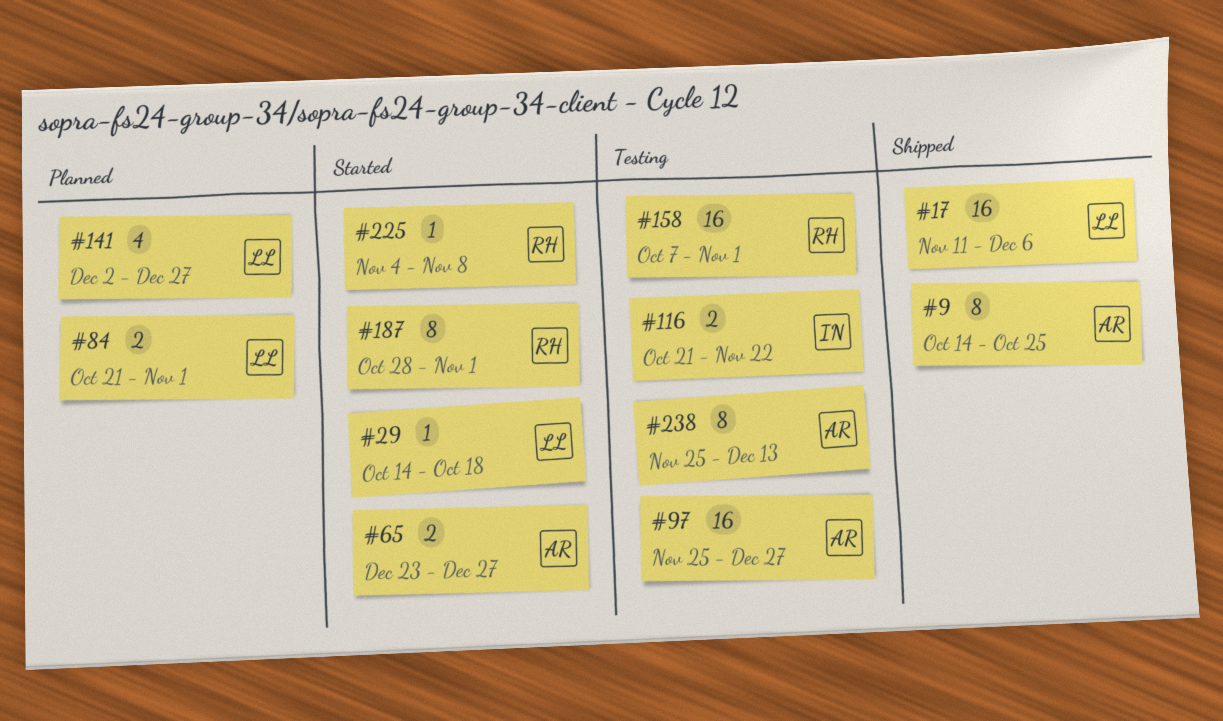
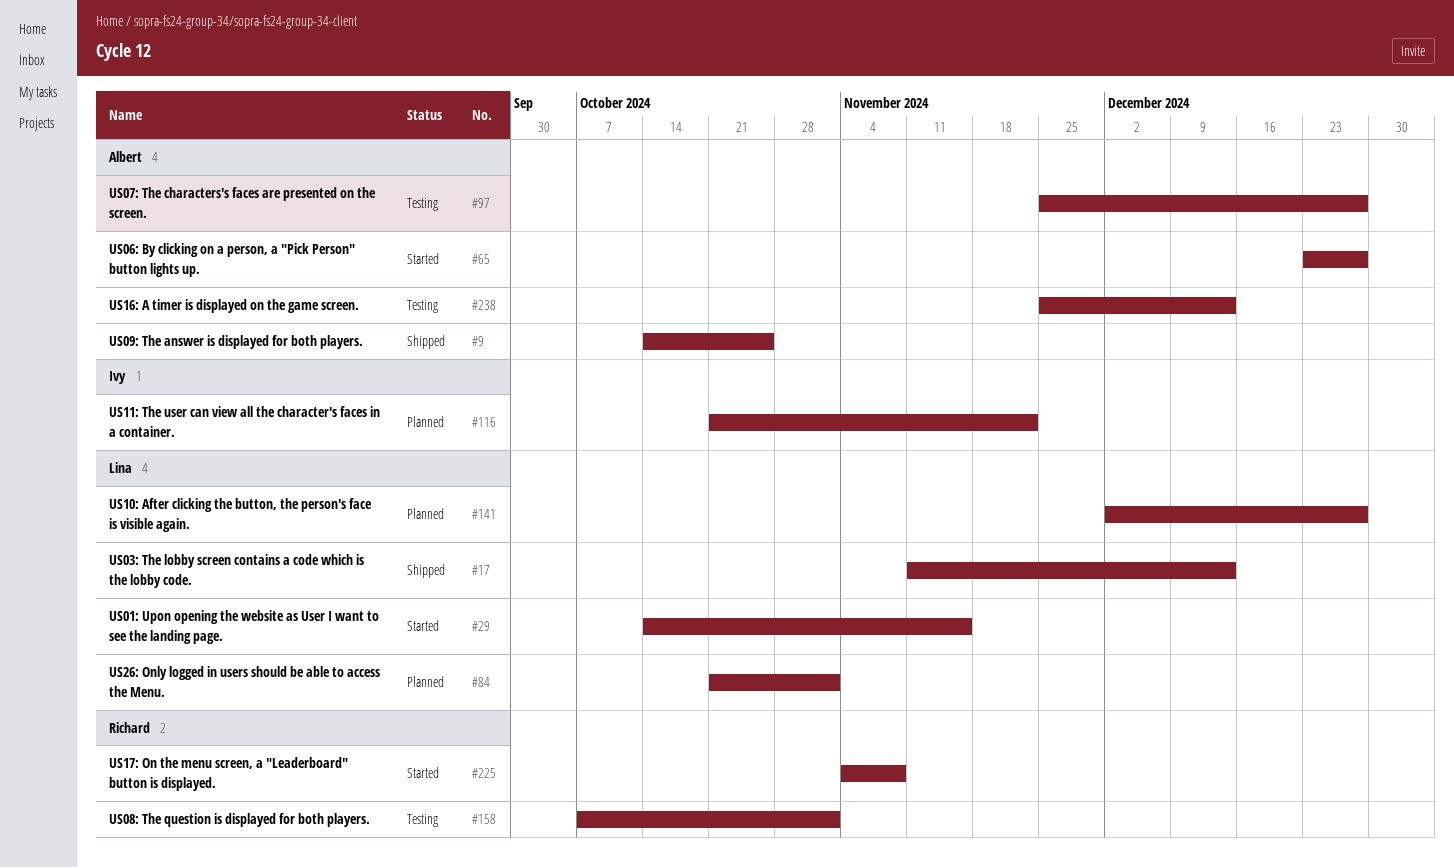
#17, due: Dec 6 -> Dec 13
#29, due: Oct 18 -> Nov 15
#116, status: Testing -> Planned
#187: present -> none

